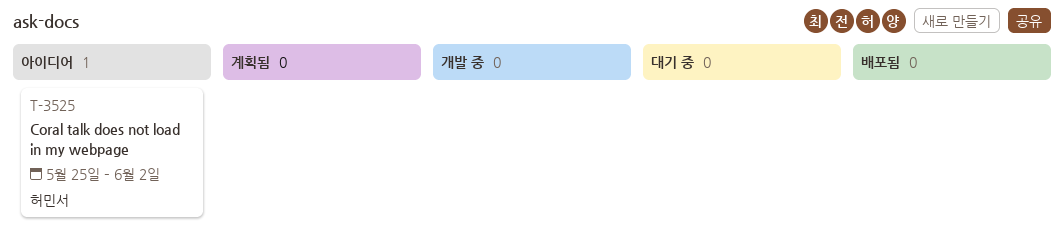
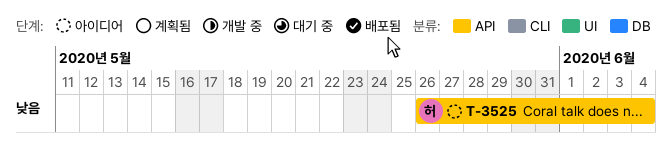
T-3525, start: May 25 -> May 26
T-3525, due: Jun 2 -> Jun 4

